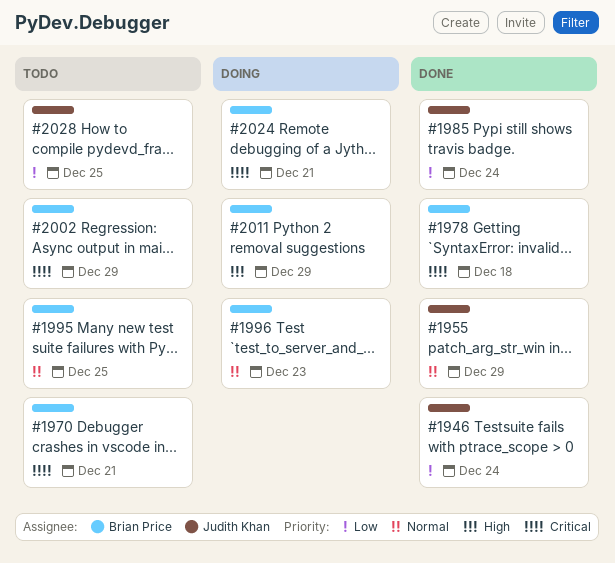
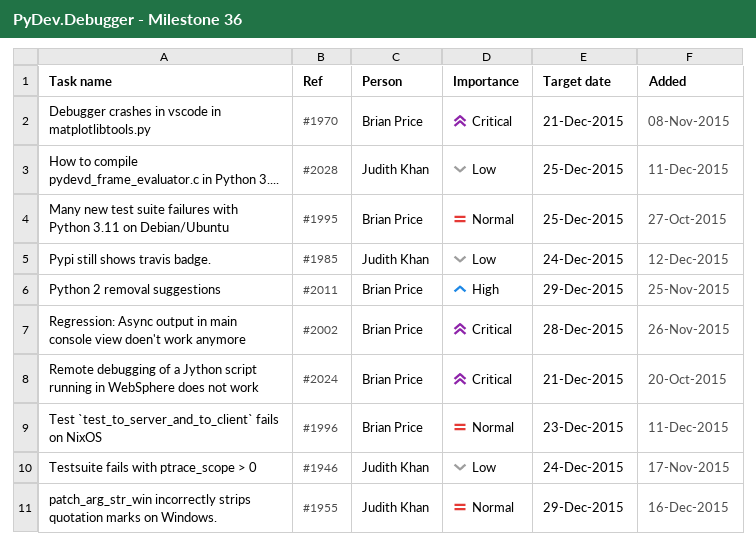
#1978: present -> none
#2002, due: Dec 29 -> Dec 28

